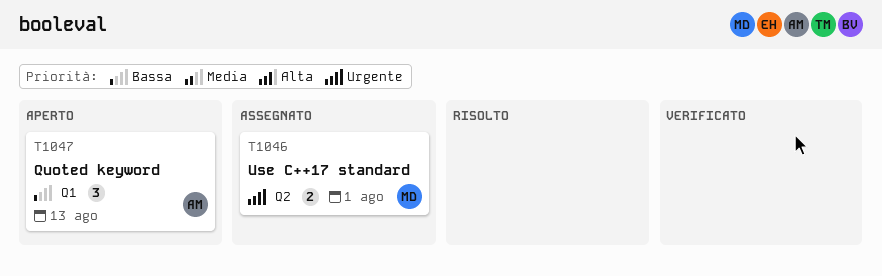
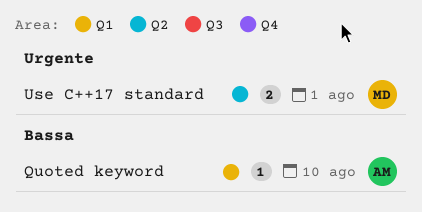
Quoted keyword, estimate: 3 -> 1
Quoted keyword, due: Aug 13 -> Aug 10

